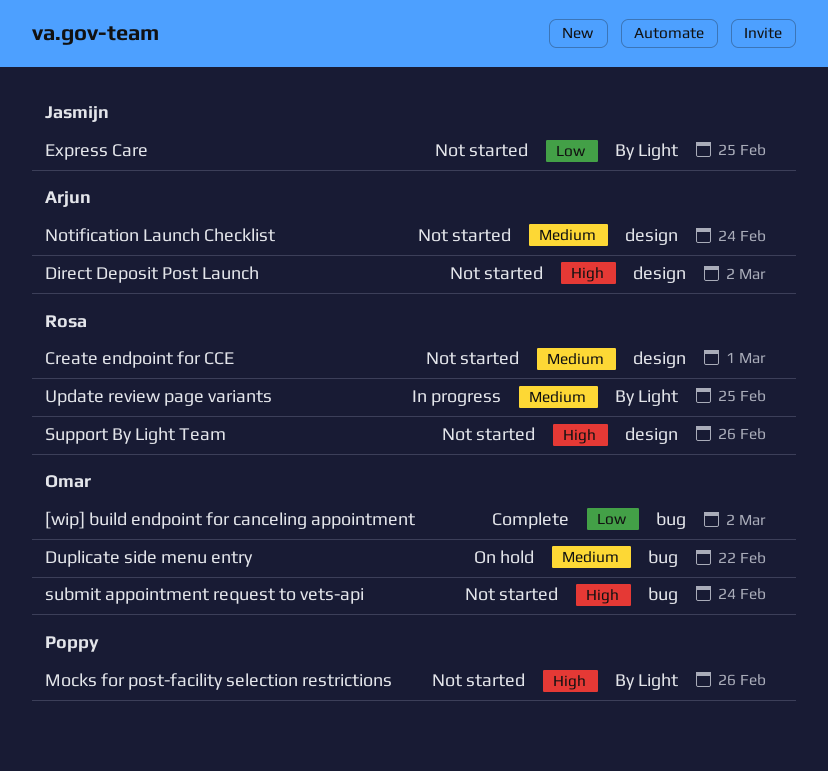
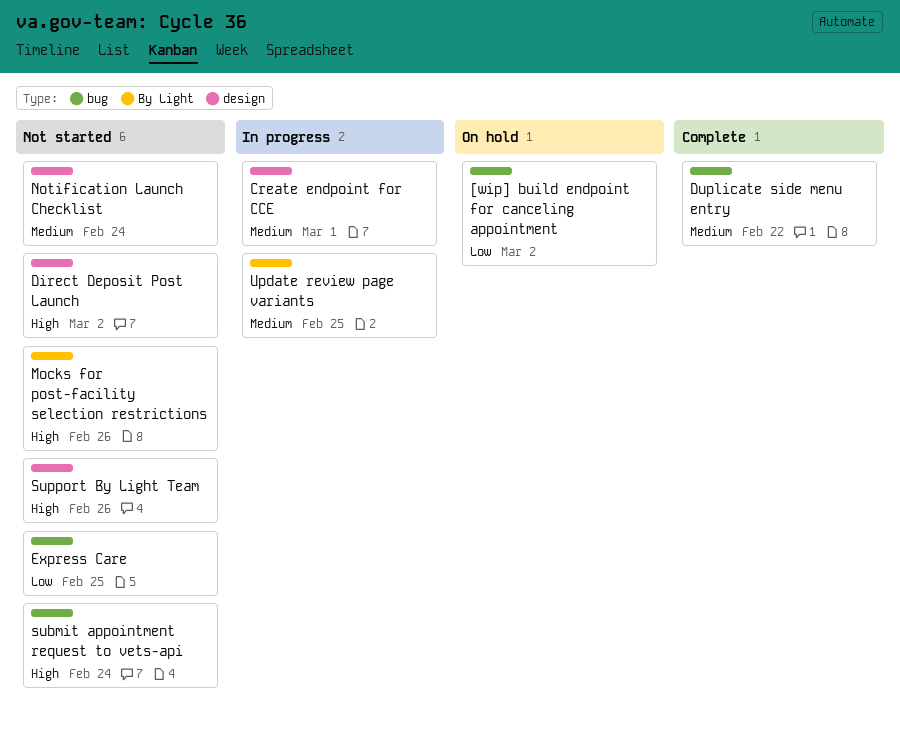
[wip] build endpoint for canceling appointment, status: Complete -> On hold
Create endpoint for CCE, status: Not started -> In progress
Duplicate side menu entry, status: On hold -> Complete
Express Care, label: By Light -> bug

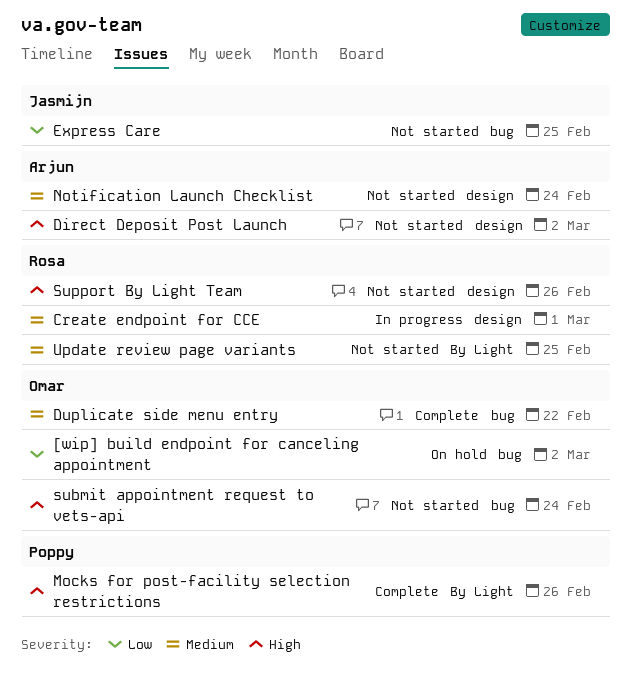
Mocks for post-facility selection restrictions, status: Not started -> Complete
Update review page variants, status: In progress -> Not started

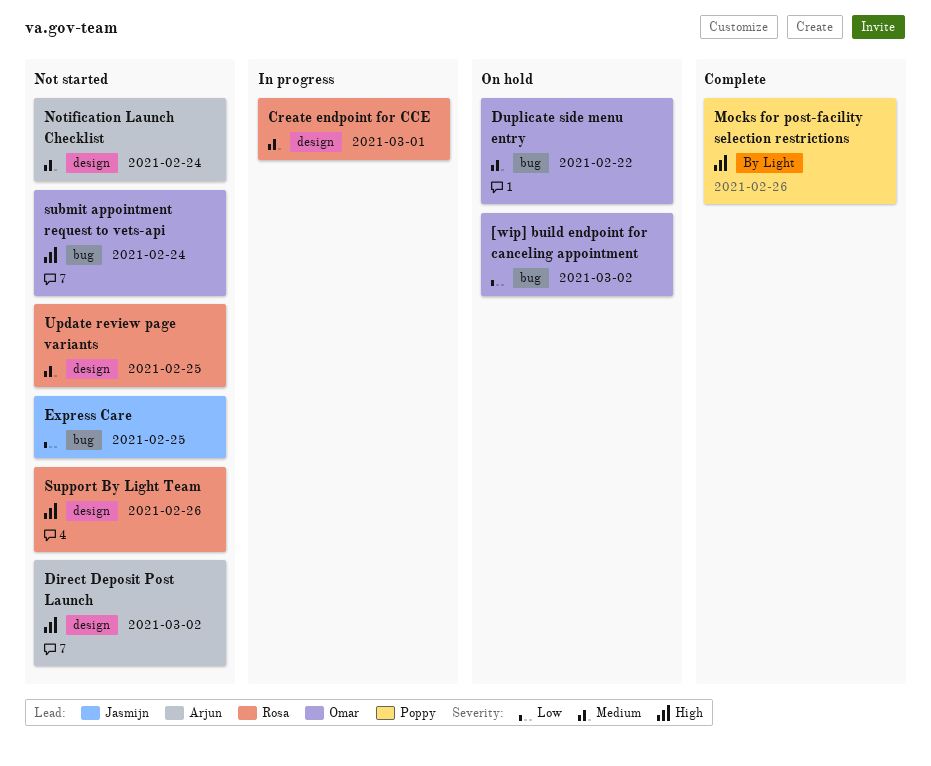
Duplicate side menu entry, status: Complete -> On hold
Update review page variants, label: By Light -> design

